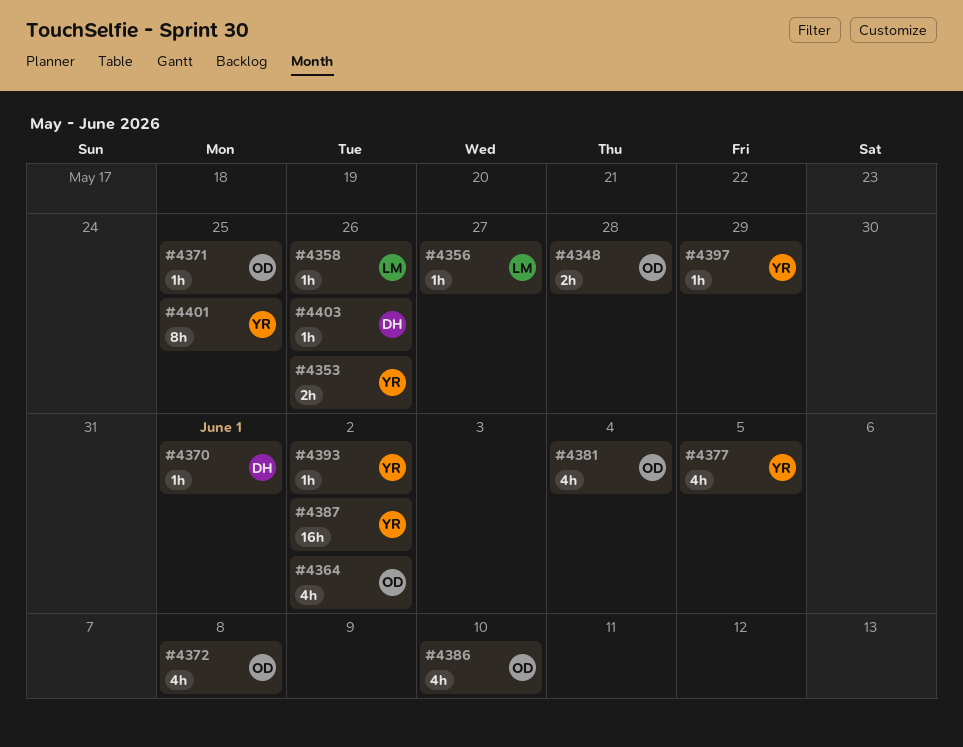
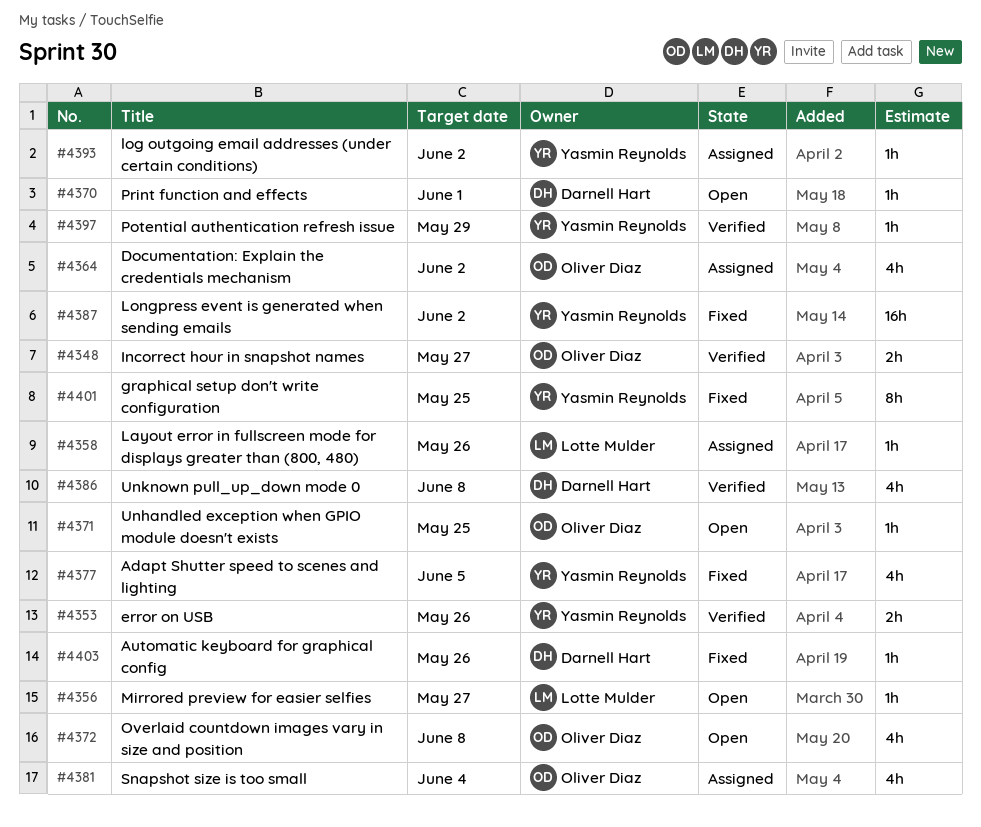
#4348, due: May 28 -> May 27
#4386, owner: Oliver Diaz -> Darnell Hart
#4386, due: Jun 10 -> Jun 8

